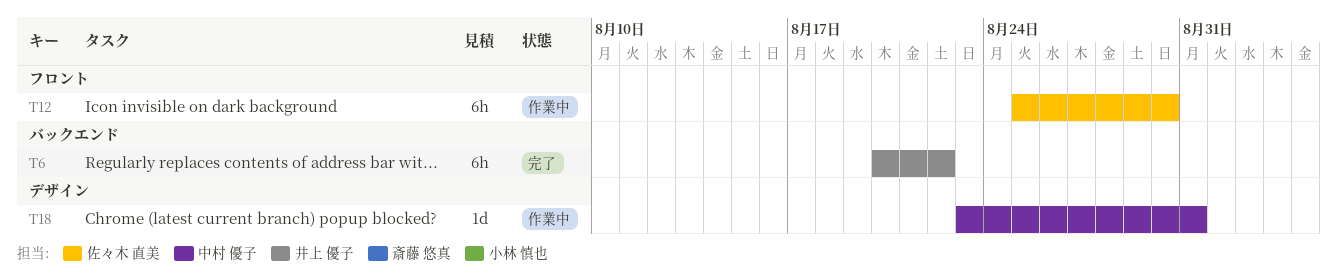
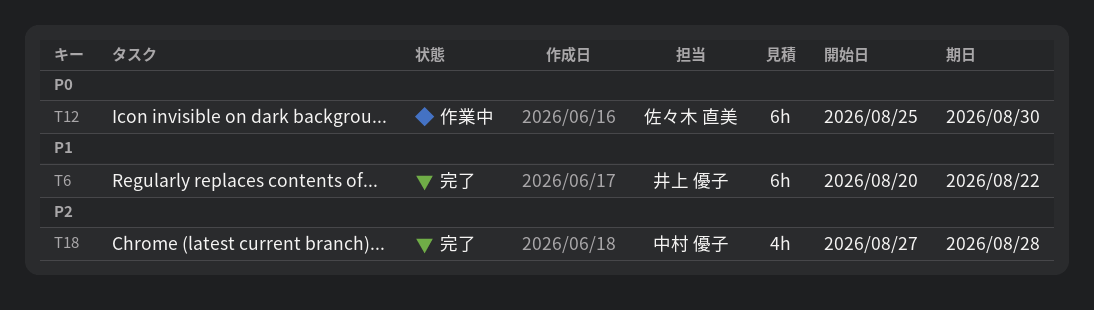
T18, status: 作業中 -> 完了
T18, estimate: 1d -> 4h
T18, start: Aug 23 -> Aug 27
T18, due: Aug 31 -> Aug 28

